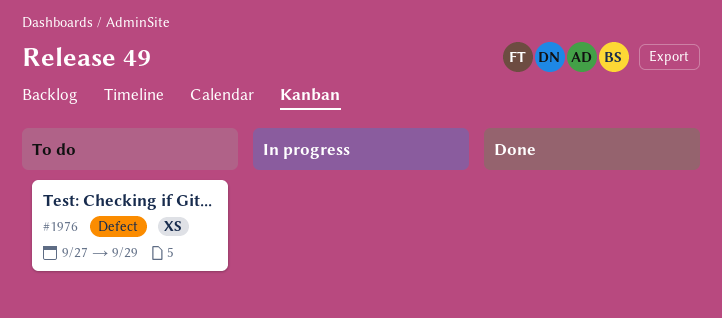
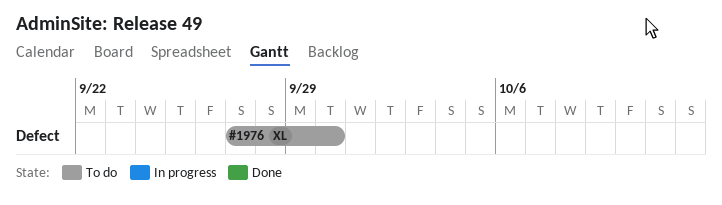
#1976, estimate: XS -> XL
#1976, due: Sep 29 -> Sep 30

